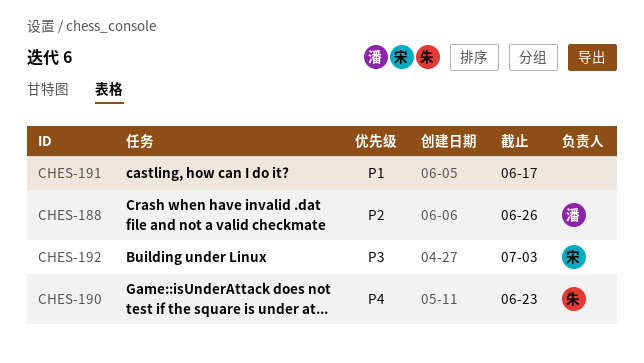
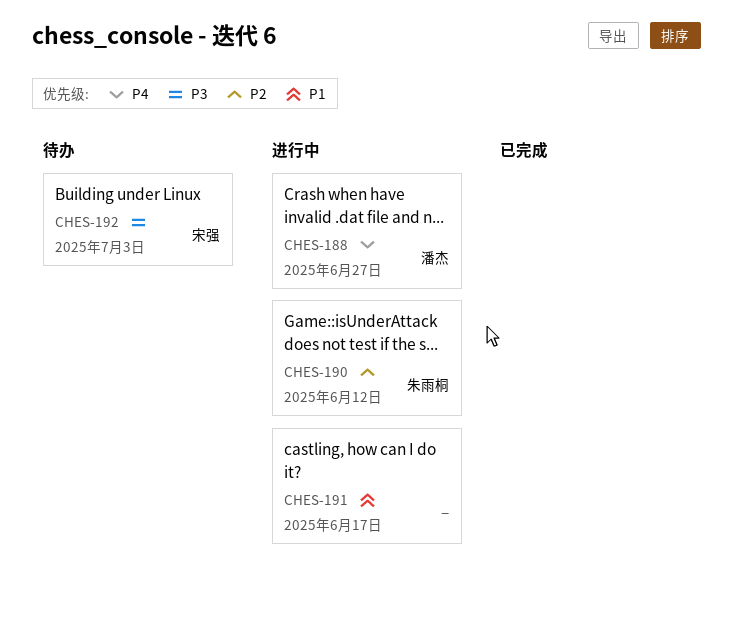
CHES-188, priority: P2 -> P4
CHES-188, due: Jun 26 -> Jun 27
CHES-190, priority: P4 -> P2
CHES-190, due: Jun 23 -> Jun 12

